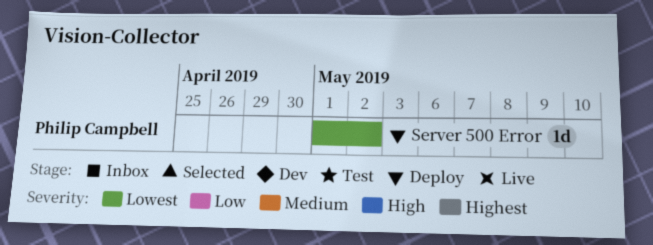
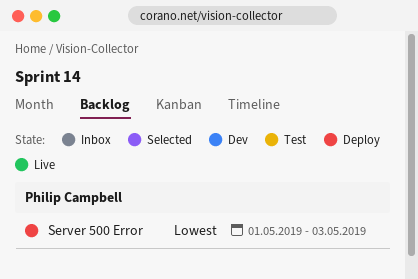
Server 500 Error, due: May 2 -> May 3

